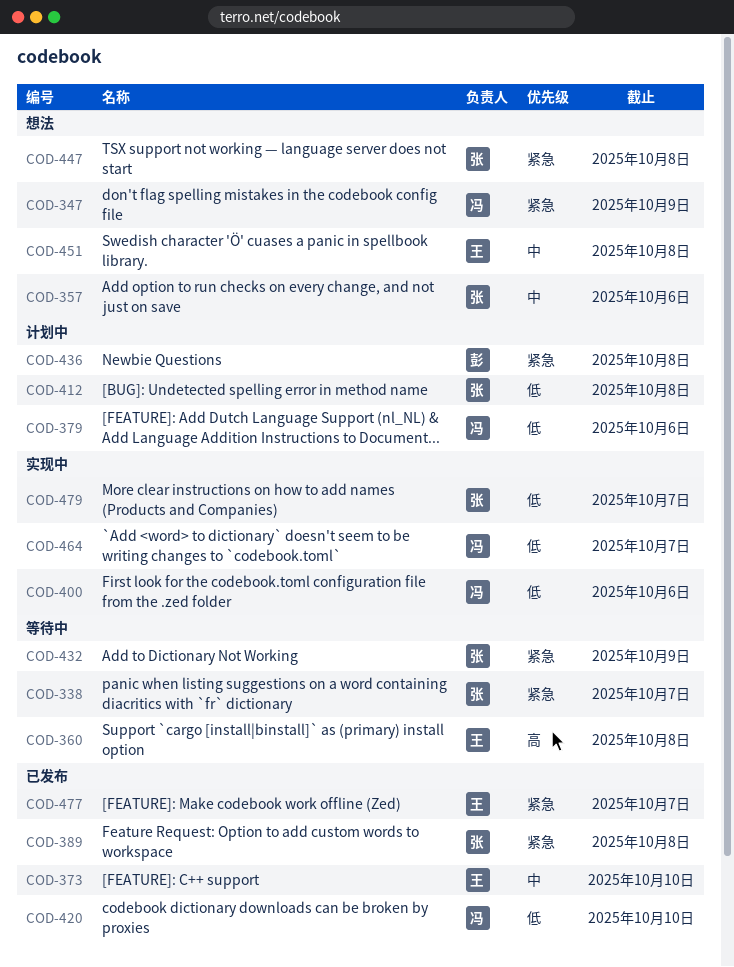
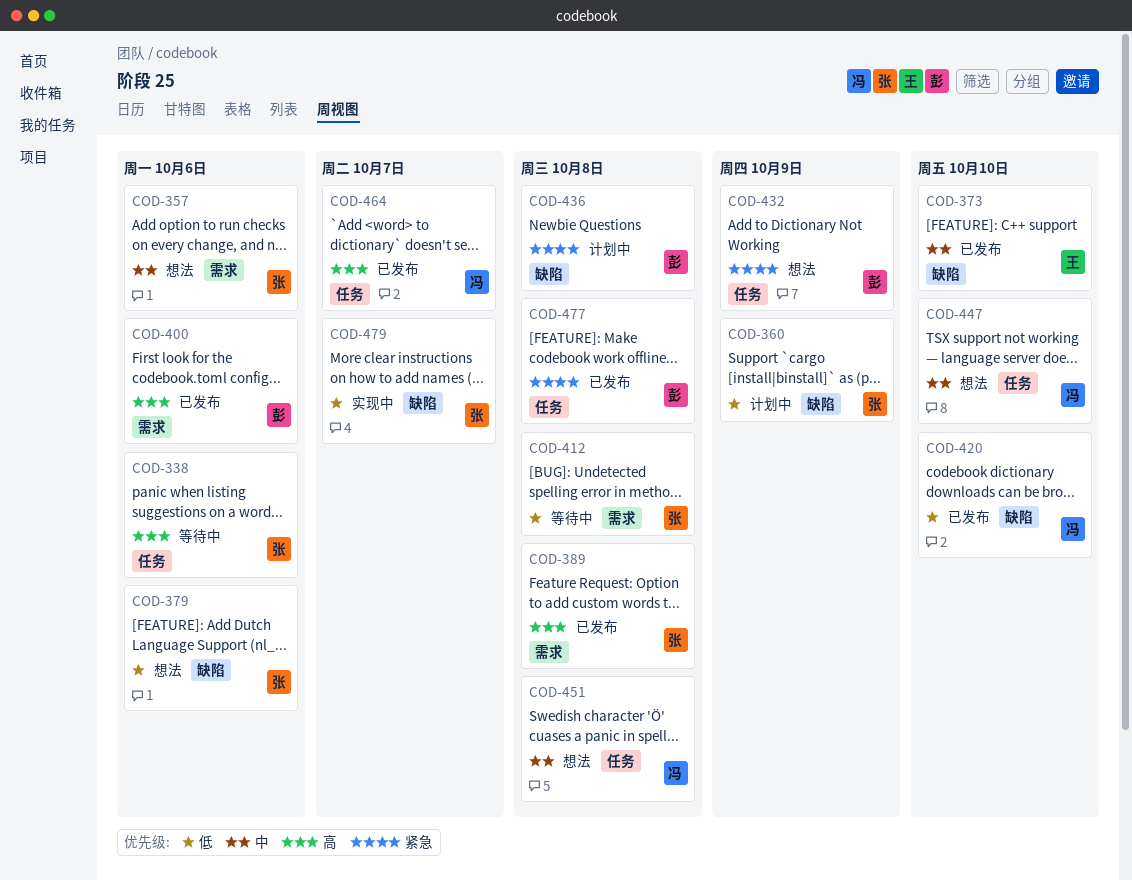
COD-338, priority: 紧急 -> 高
COD-338, due: Oct 7 -> Oct 6
COD-347: present -> none
COD-360, status: 等待中 -> 计划中
COD-360, owner: 王 -> 张
COD-360, priority: 高 -> 低
COD-360, due: Oct 8 -> Oct 9
COD-379, status: 计划中 -> 想法
COD-379, owner: 冯 -> 张
COD-389, priority: 紧急 -> 高
COD-400, status: 实现中 -> 已发布
COD-400, owner: 冯 -> 彭
COD-400, priority: 低 -> 高
COD-412, status: 计划中 -> 等待中
COD-432, status: 等待中 -> 想法
COD-432, owner: 张 -> 彭
COD-447, owner: 张 -> 冯
COD-447, priority: 紧急 -> 中
COD-447, due: Oct 8 -> Oct 10
COD-451, owner: 王 -> 冯
COD-464, status: 实现中 -> 已发布
COD-464, priority: 低 -> 高
COD-477, owner: 王 -> 彭
COD-477, due: Oct 7 -> Oct 8

